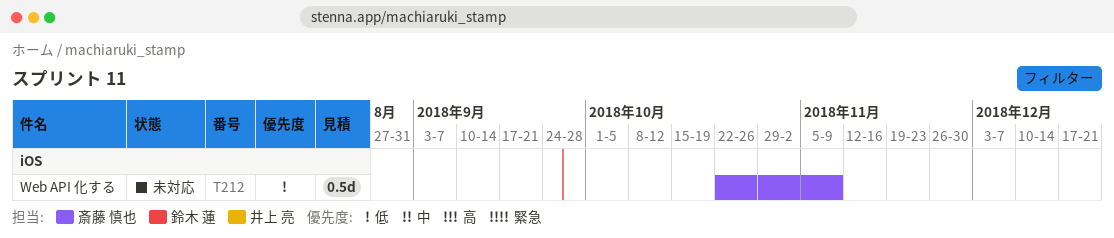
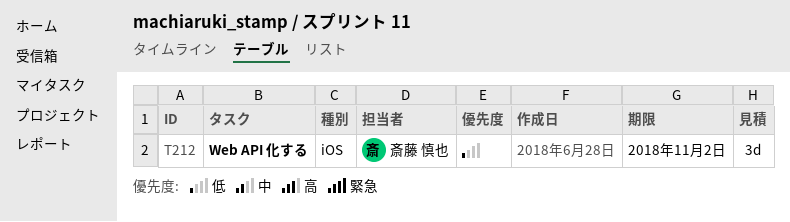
T212, estimate: 0.5d -> 3d
T212, due: Nov 9 -> Nov 2

